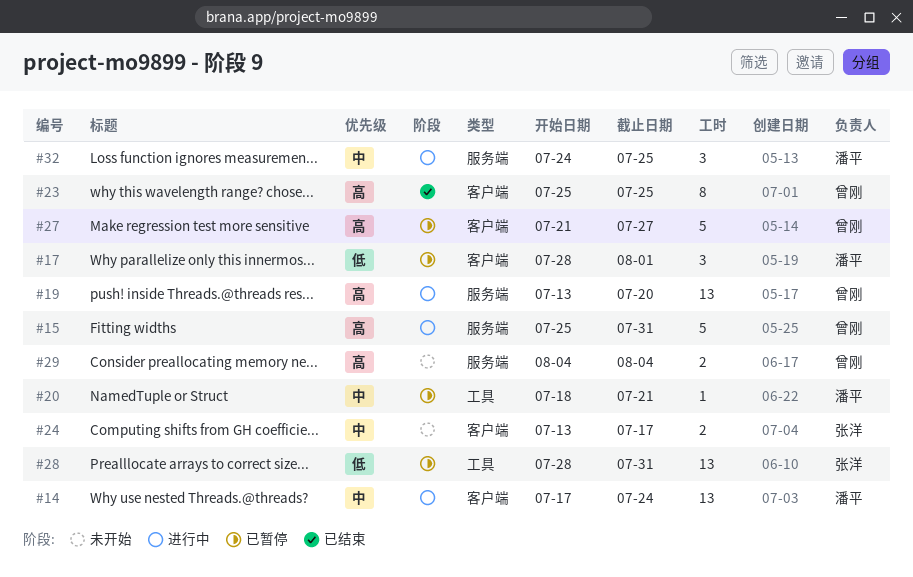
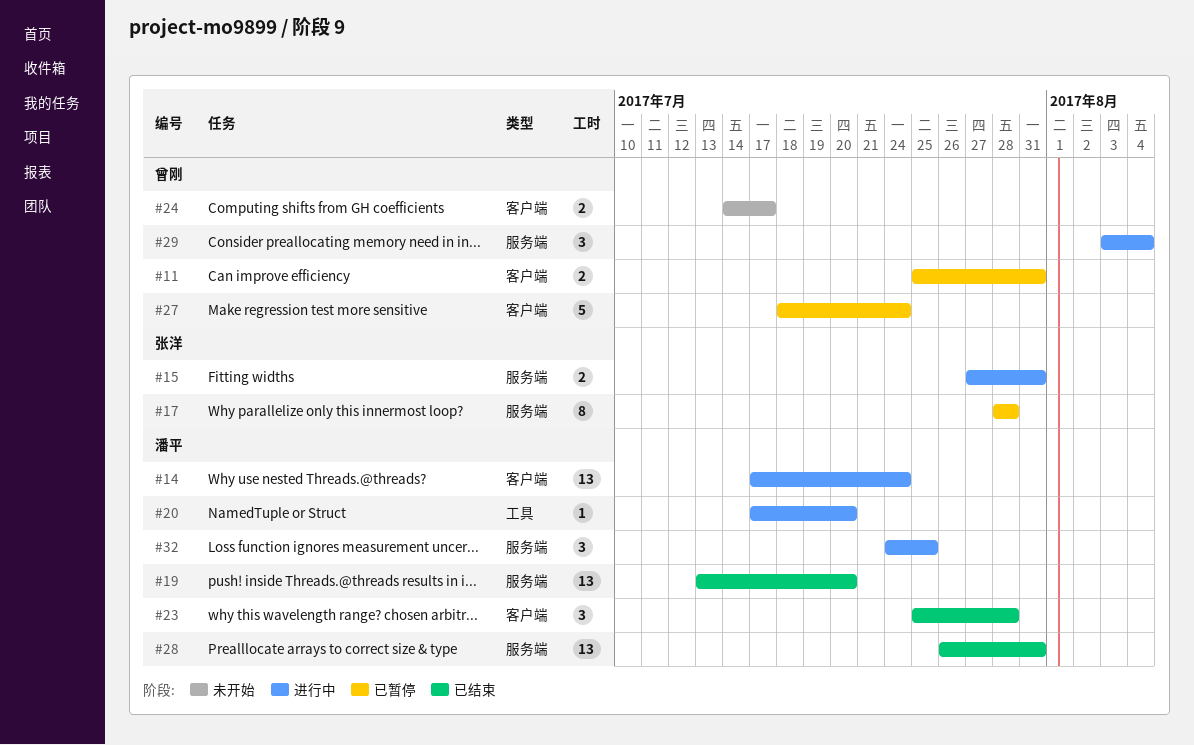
#11: none -> present
#15, owner: 曾刚 -> 张洋
#15, estimate: 5 -> 2
#15, start: Jul 25 -> Jul 27
#17, owner: 潘平 -> 张洋
#17, label: 客户端 -> 服务端
#17, estimate: 3 -> 8
#17, due: Aug 1 -> Jul 28
#19, status: 进行中 -> 已结束
#19, owner: 曾刚 -> 潘平
#20, status: 已暂停 -> 进行中
#20, start: Jul 18 -> Jul 17
#20, due: Jul 21 -> Jul 20
#23, owner: 曾刚 -> 潘平
#23, estimate: 8 -> 3
#23, due: Jul 25 -> Jul 28
#24, owner: 张洋 -> 曾刚
#24, start: Jul 13 -> Jul 14
#27, start: Jul 21 -> Jul 18
#27, due: Jul 27 -> Jul 24
#28, status: 已暂停 -> 已结束
#28, owner: 张洋 -> 潘平
#28, label: 工具 -> 服务端
#28, start: Jul 28 -> Jul 26
#29, status: 未开始 -> 进行中
#29, estimate: 2 -> 3
#29, start: Aug 4 -> Aug 3

